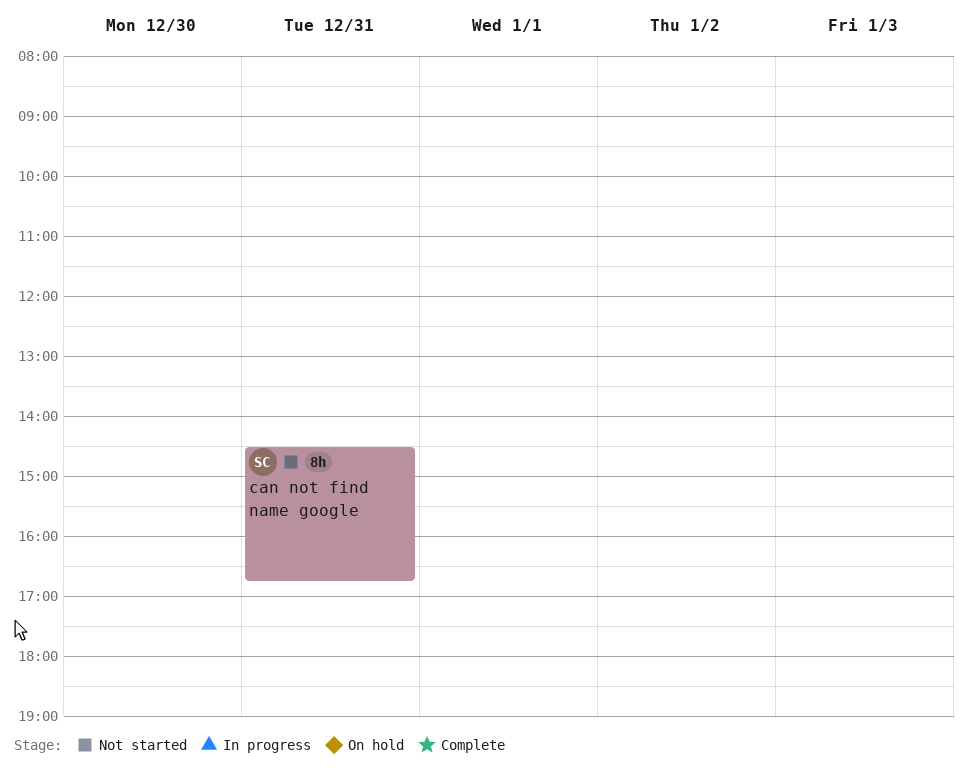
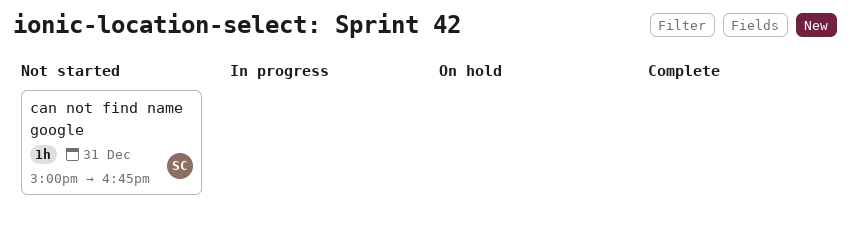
can not find name google, estimate: 8h -> 1h
can not find name google, begins: 14:30 -> 15:00

